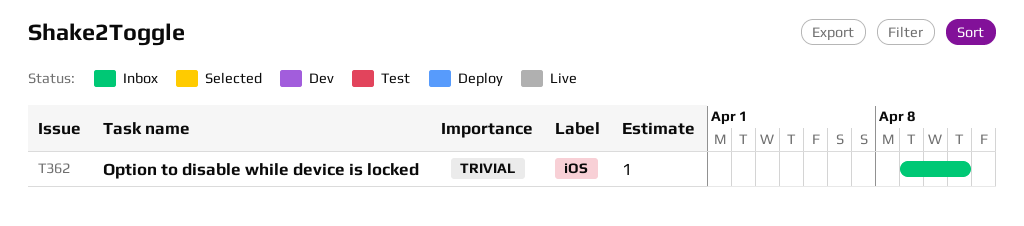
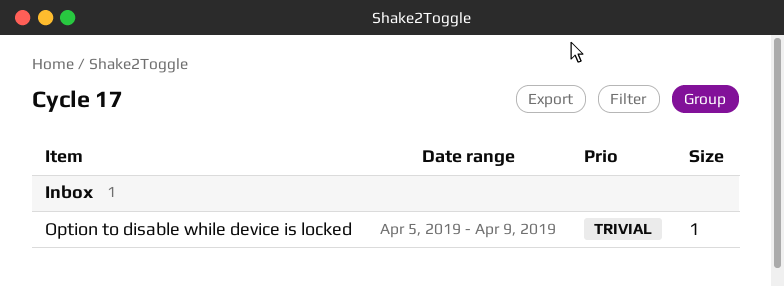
Option to disable while device is locked, start: Apr 9 -> Apr 5
Option to disable while device is locked, due: Apr 11 -> Apr 9

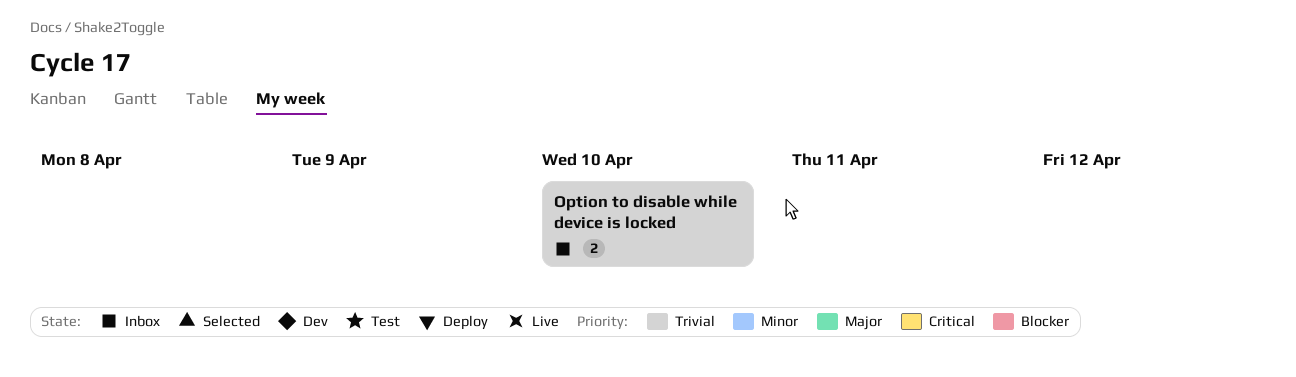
Option to disable while device is locked, estimate: 1 -> 2
Option to disable while device is locked, due: Apr 9 -> Apr 10

